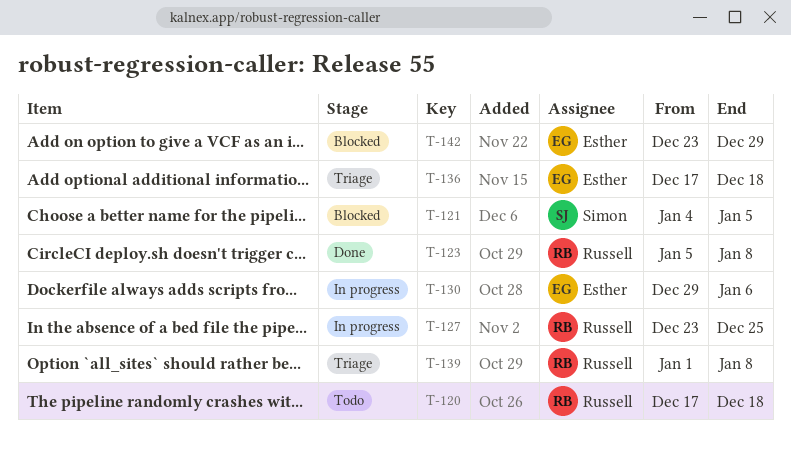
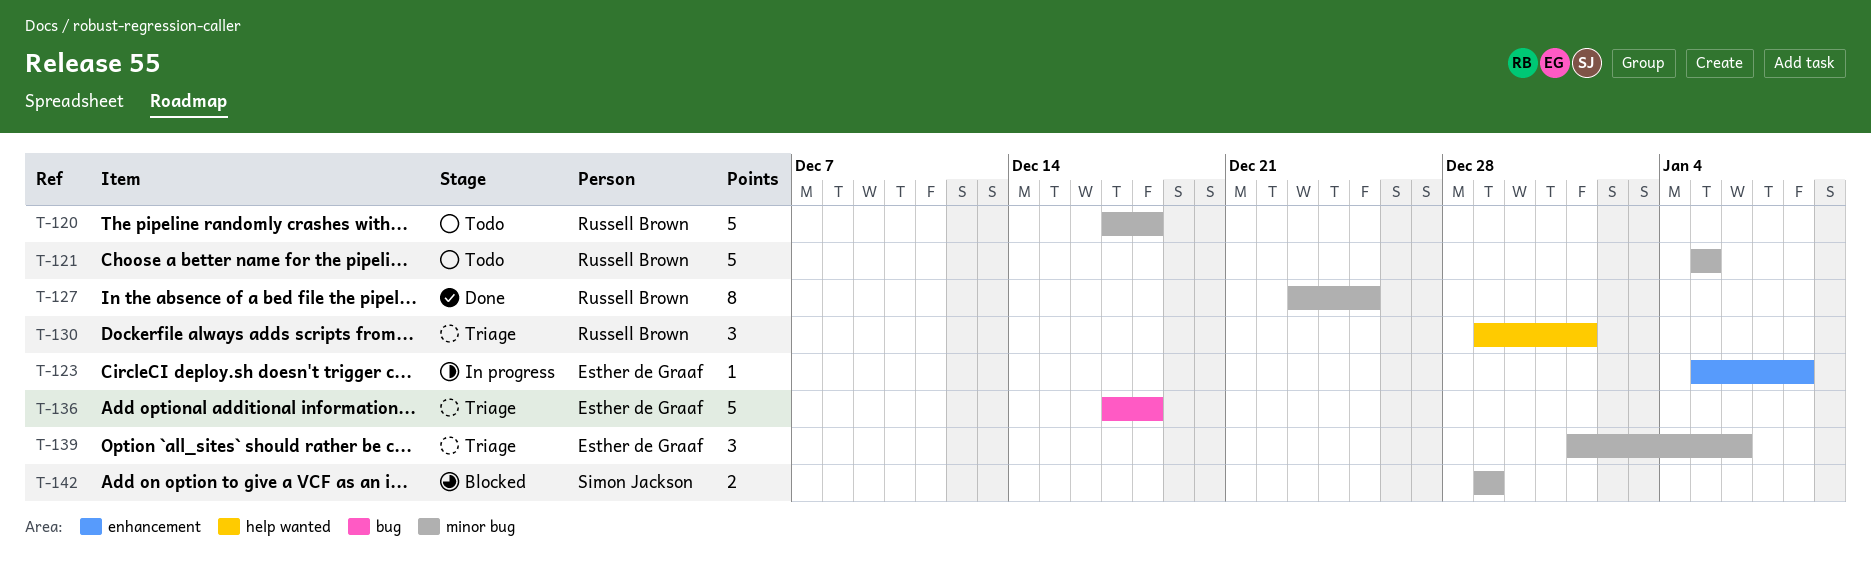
T-121, status: Blocked -> Todo
T-121, owner: Simon Jackson -> Russell Brown
T-121, start: Jan 4 -> Jan 5
T-123, status: Done -> In progress
T-123, owner: Russell Brown -> Esther de Graaf
T-127, status: In progress -> Done
T-130, status: In progress -> Triage
T-130, owner: Esther de Graaf -> Russell Brown
T-130, due: Jan 6 -> Jan 1
T-139, owner: Russell Brown -> Esther de Graaf
T-139, due: Jan 8 -> Jan 6
T-142, owner: Esther de Graaf -> Simon Jackson
T-142, start: Dec 23 -> Dec 29

